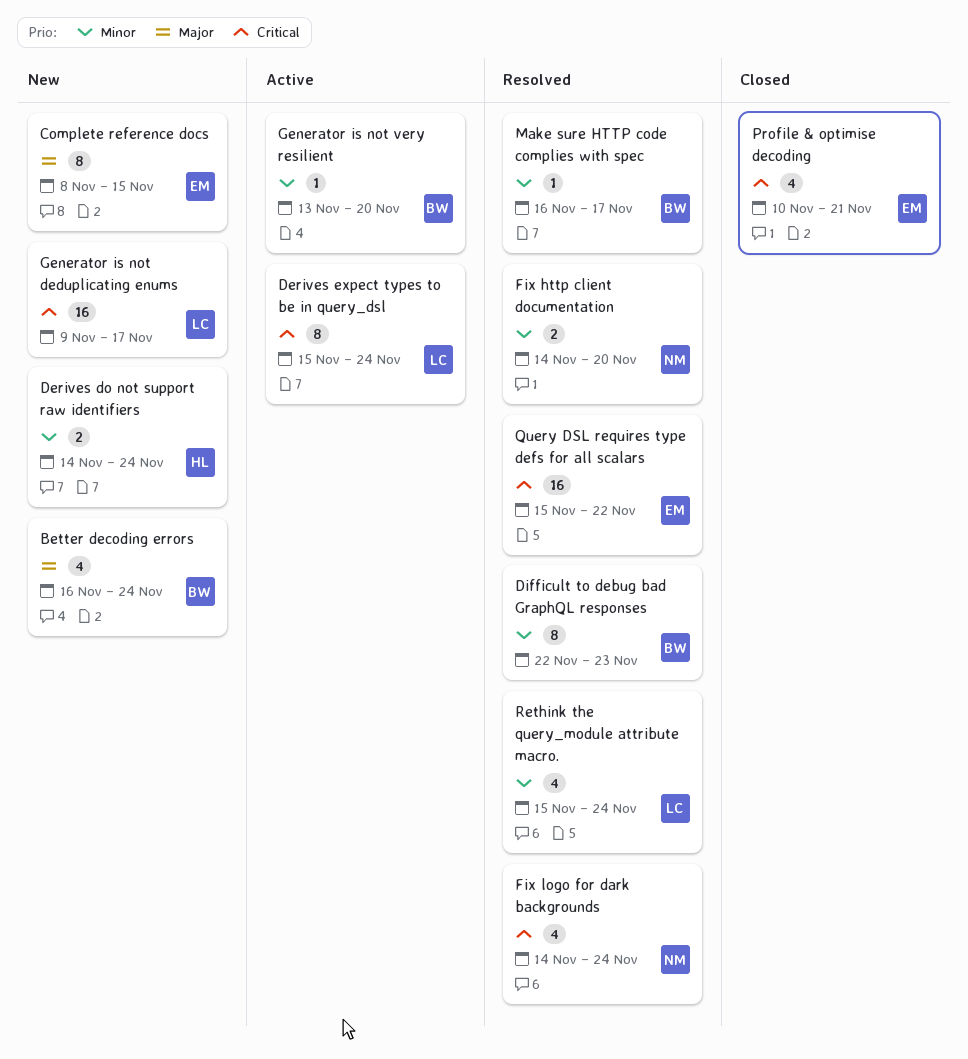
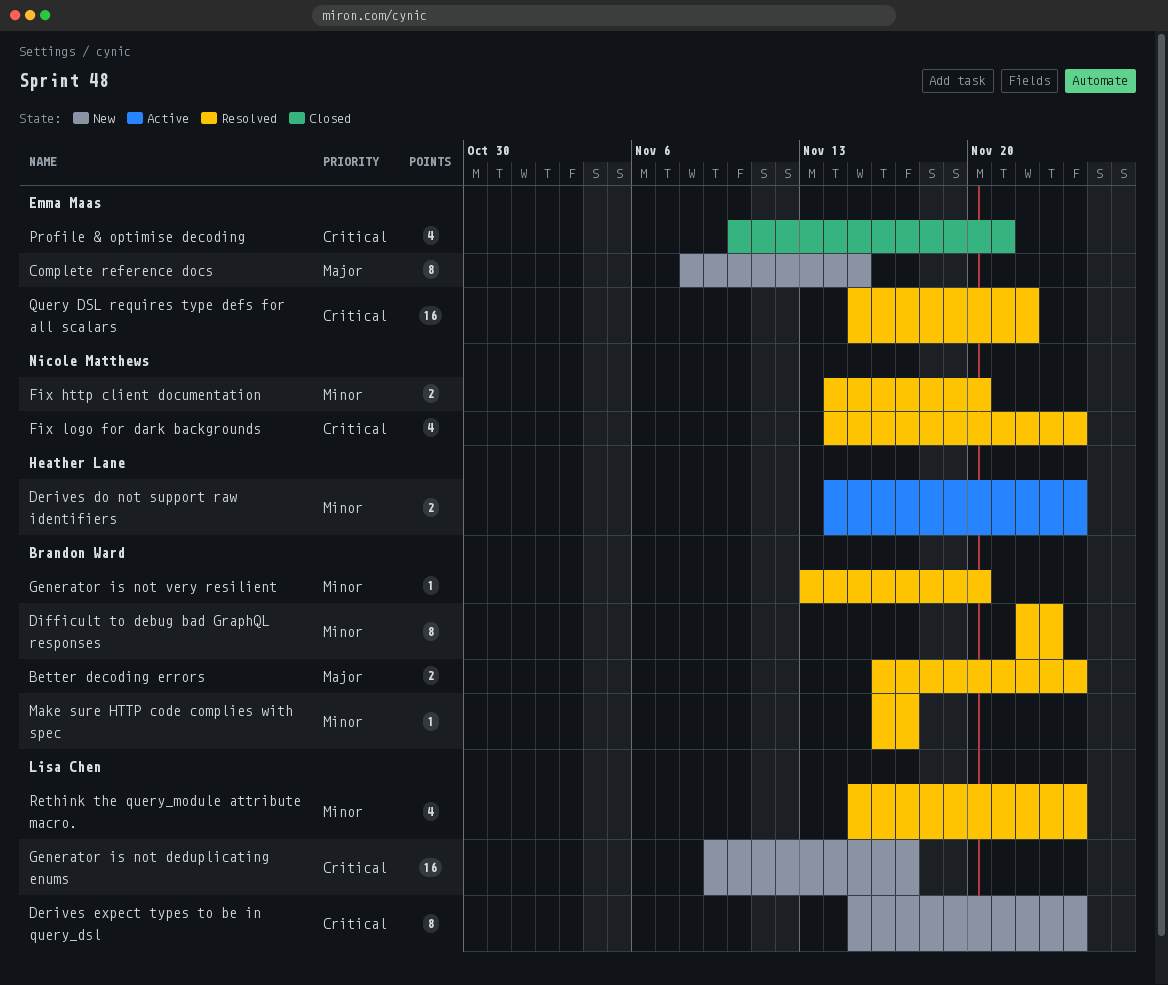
Better decoding errors, status: New -> Resolved
Better decoding errors, estimate: 4 -> 2
Derives do not support raw identifiers, status: New -> Active
Derives expect types to be in query_dsl, status: Active -> New
Generator is not very resilient, status: Active -> Resolved

